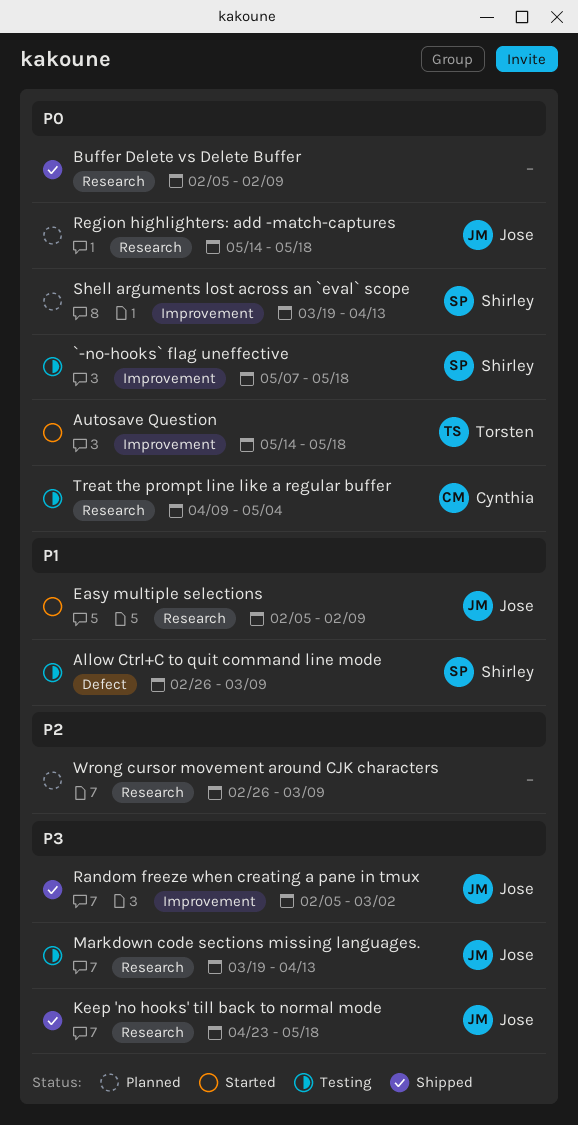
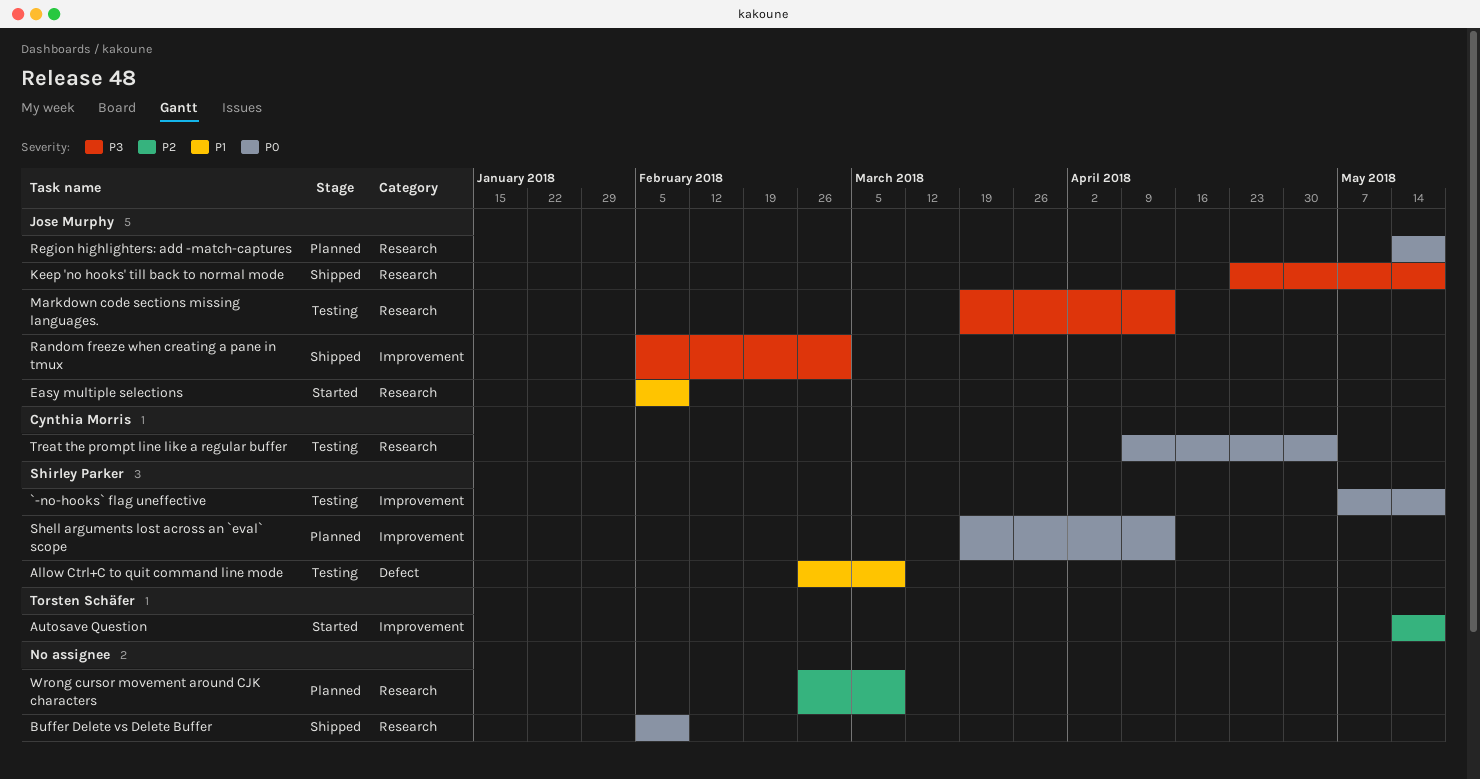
Autosave Question, priority: P0 -> P2

